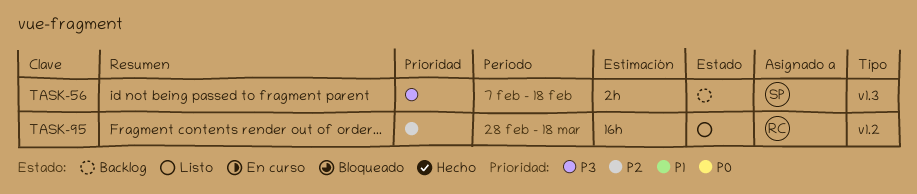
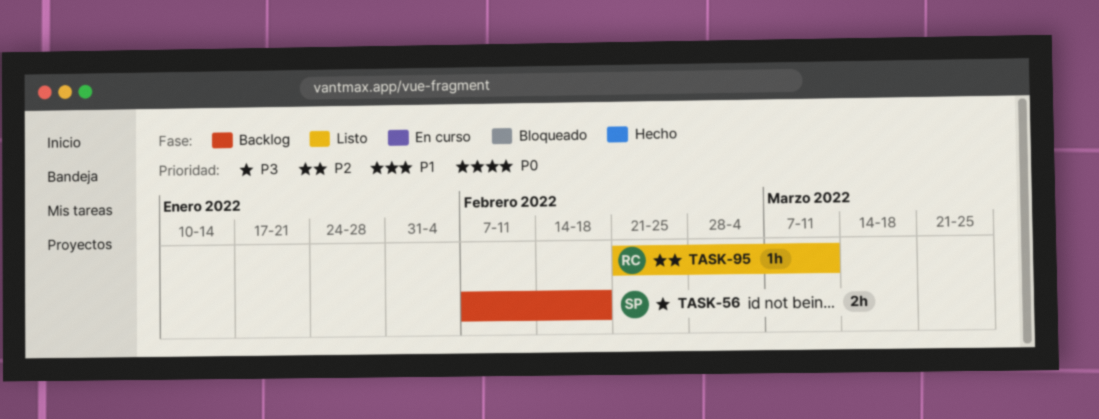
TASK-95, estimate: 16h -> 1h
TASK-95, start: Feb 28 -> Feb 21
TASK-95, due: Mar 18 -> Mar 11

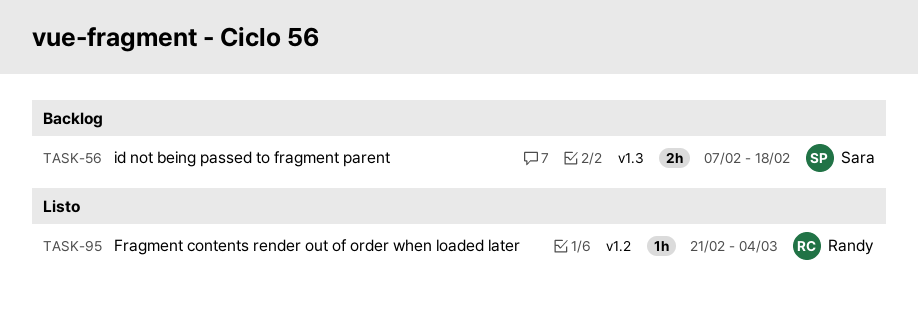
TASK-95, due: Mar 11 -> Mar 4

